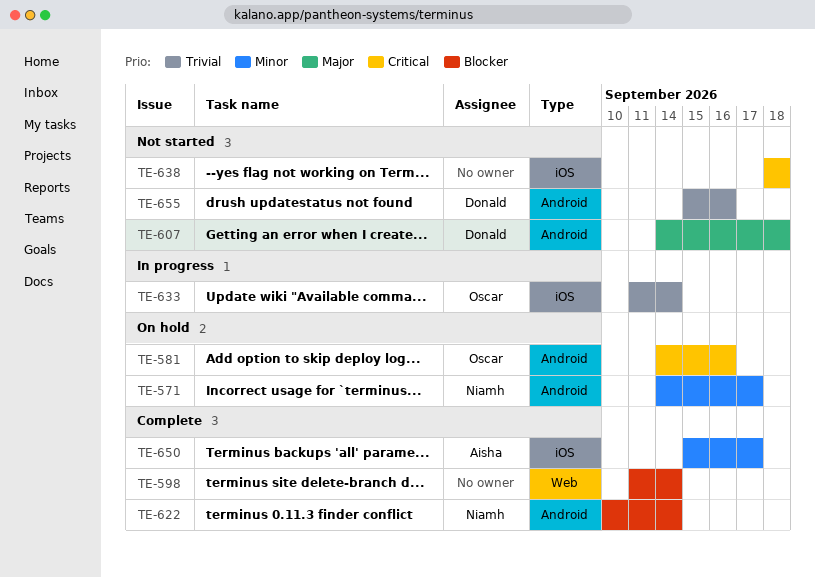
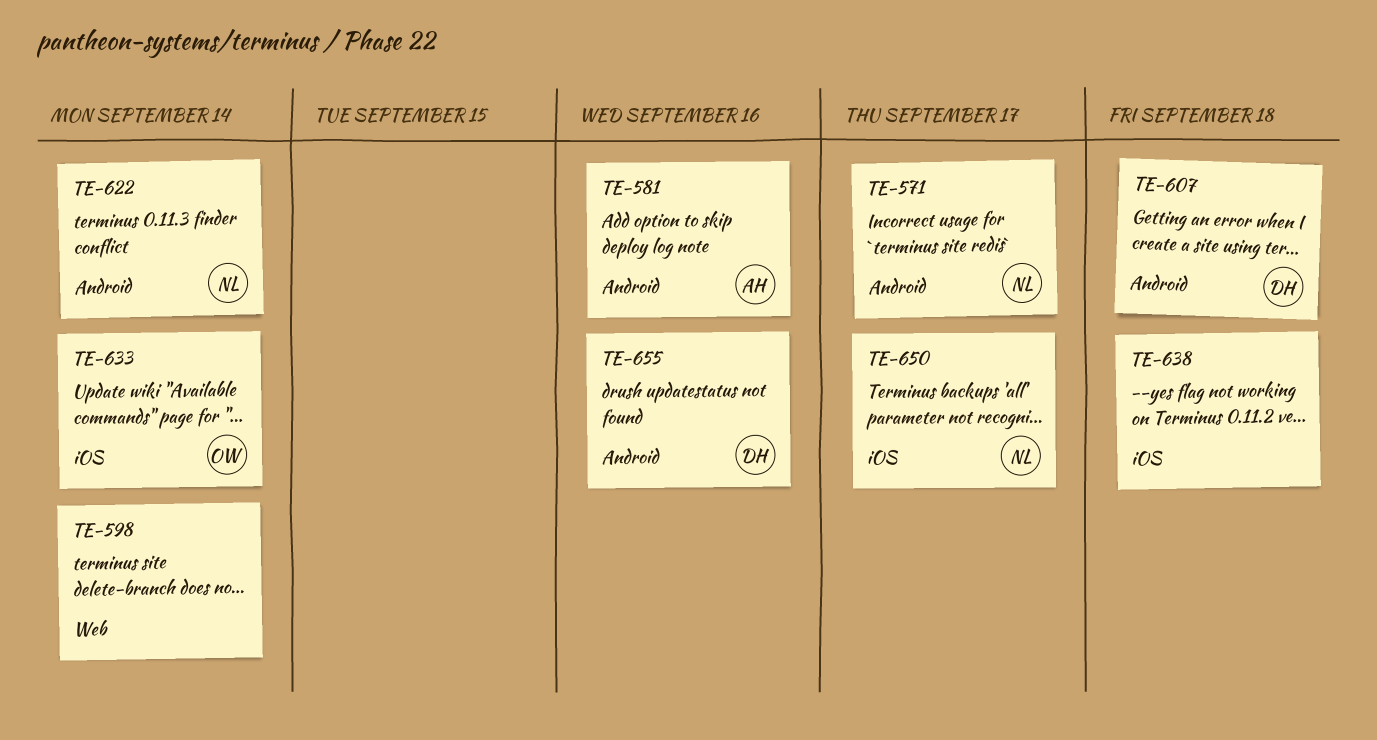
TE-581, owner: Oscar -> Aisha
TE-650, owner: Aisha -> Niamh

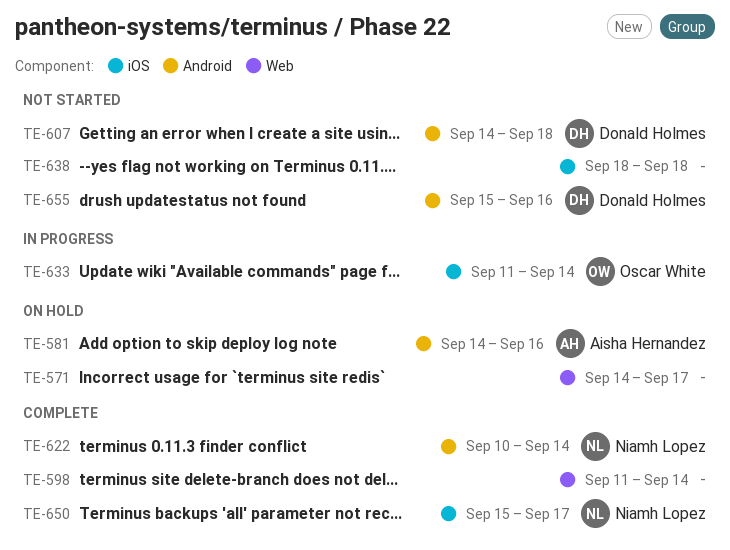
TE-571, owner: Niamh Lopez -> none
TE-571, label: Android -> Web

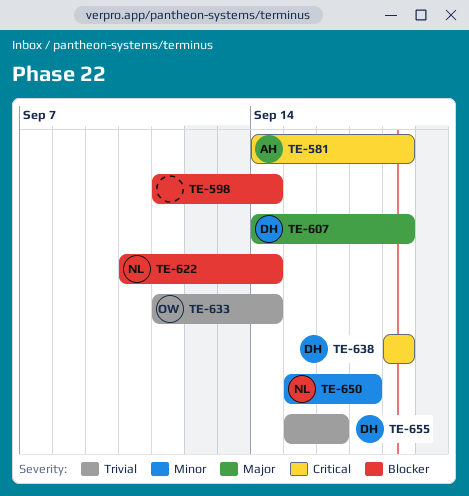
TE-571: present -> none
TE-581, due: Sep 16 -> Sep 18
TE-638, owner: none -> Donald Holmes

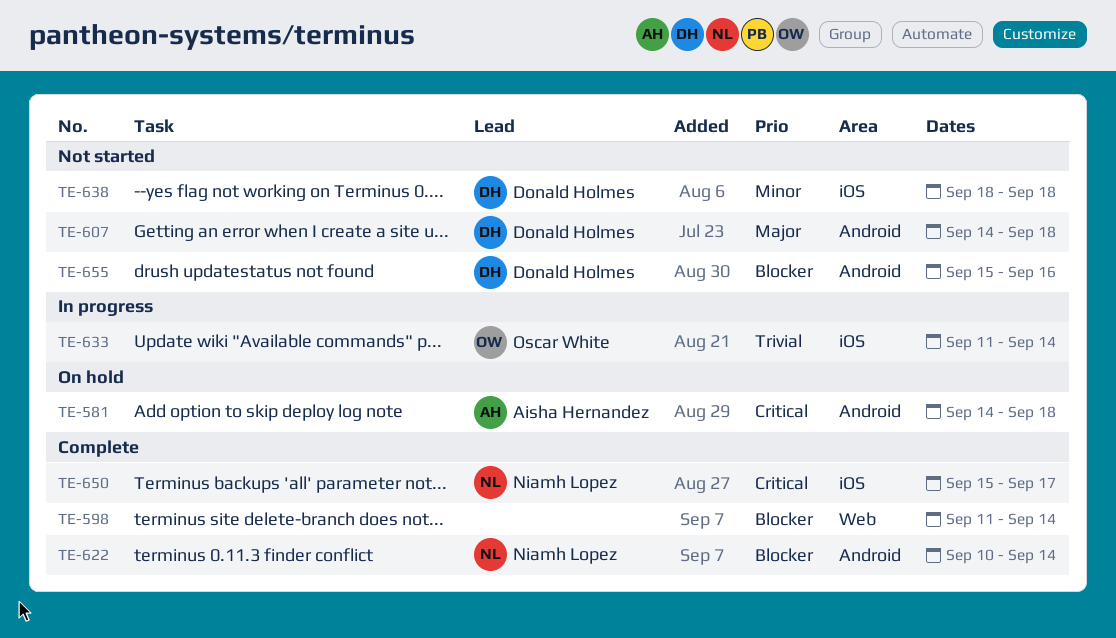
TE-638, priority: Critical -> Minor
TE-650, priority: Minor -> Critical
TE-655, priority: Trivial -> Blocker

